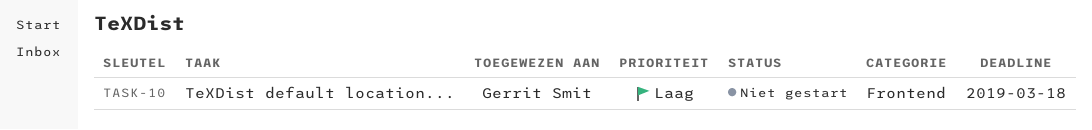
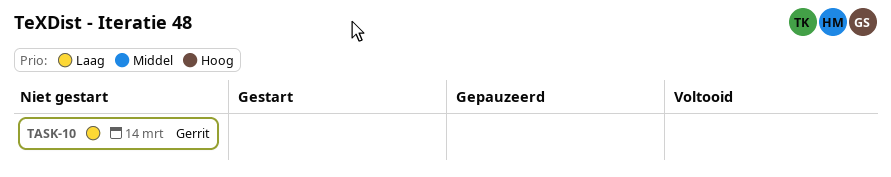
TASK-10, due: Mar 18 -> Mar 14

